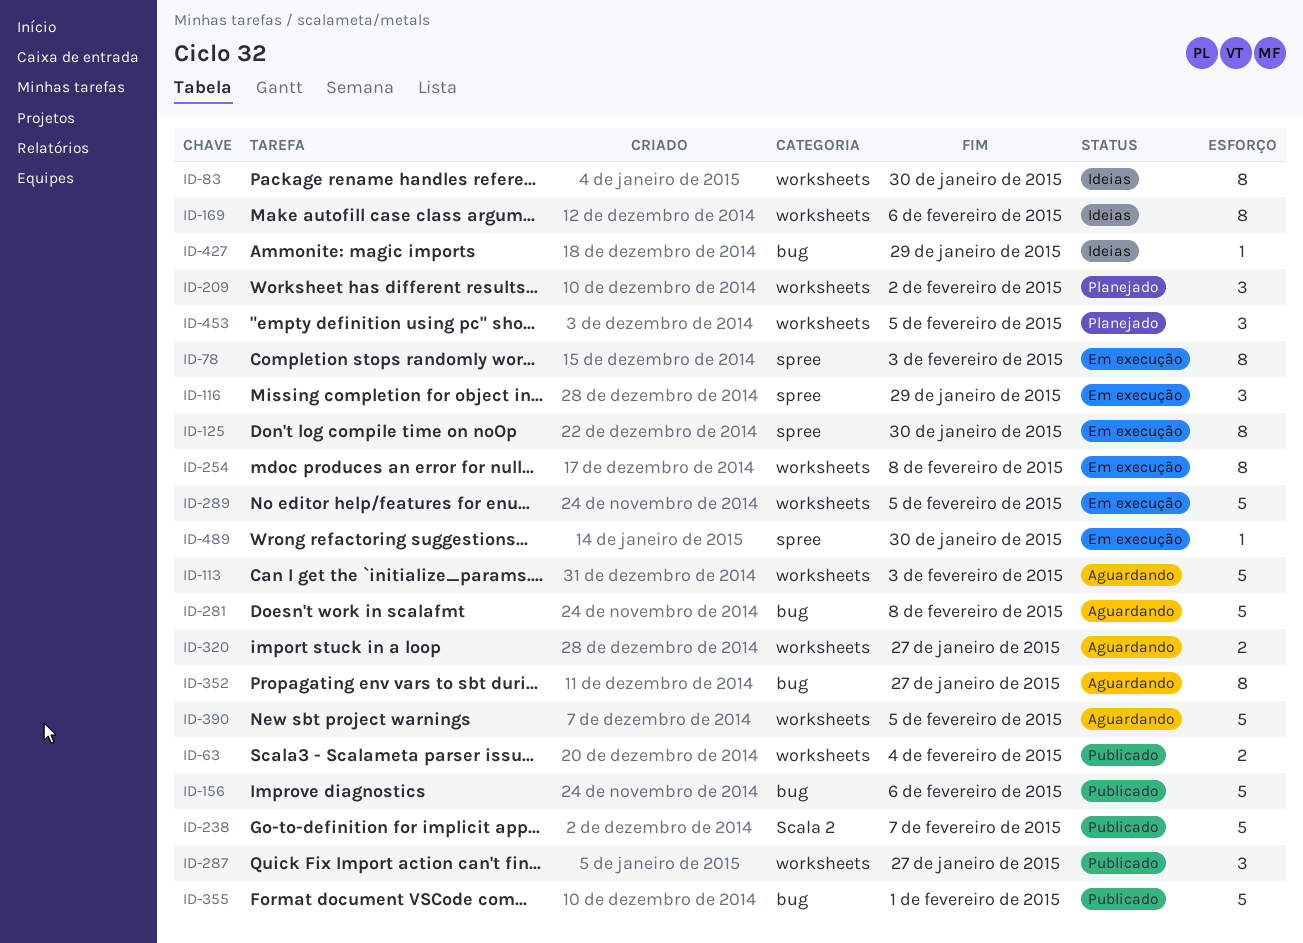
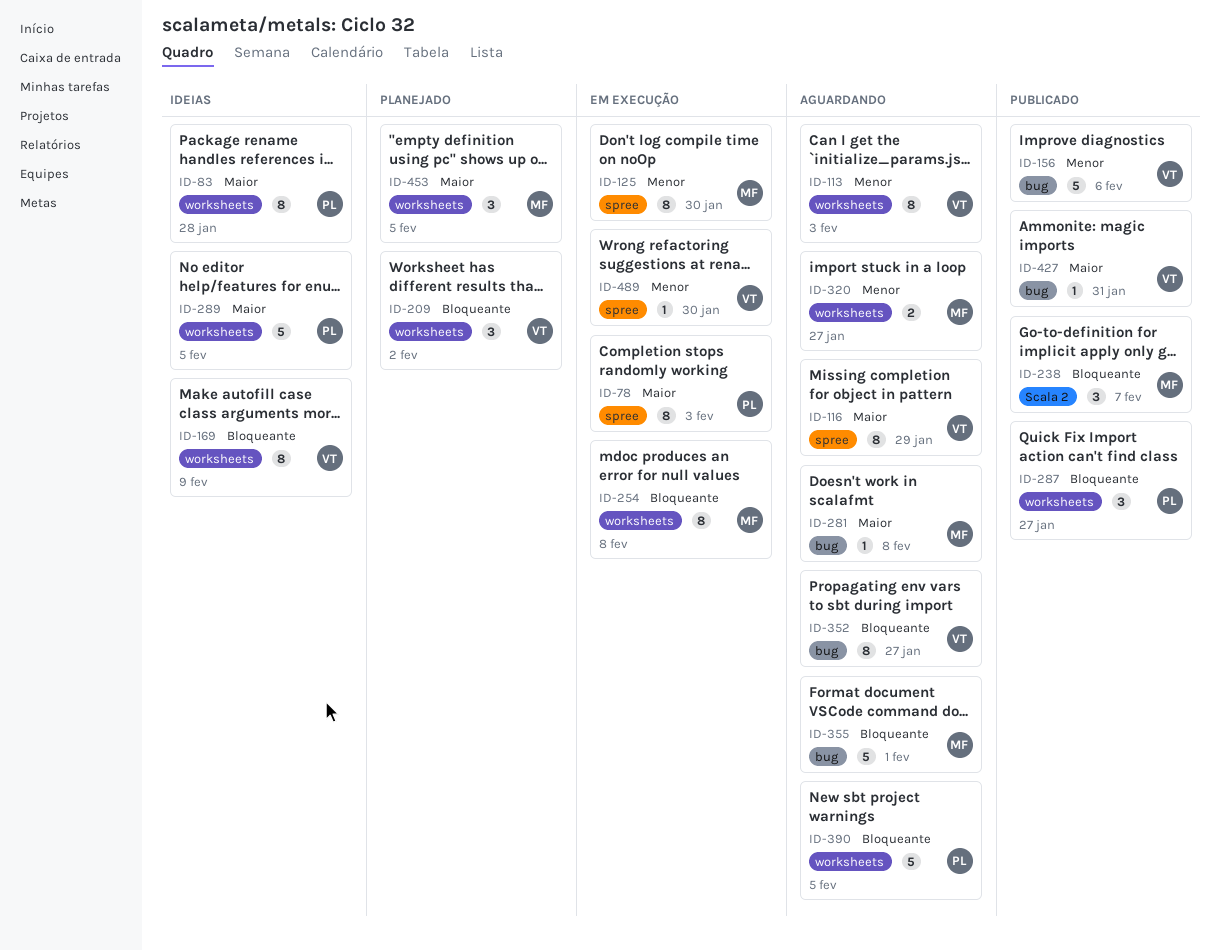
ID-63: present -> none
ID-83, due: Jan 30 -> Jan 28
ID-113, estimate: 5 -> 8
ID-116, status: Em execução -> Aguardando
ID-116, estimate: 3 -> 8
ID-169, due: Feb 6 -> Feb 9
ID-238, estimate: 5 -> 3
ID-281, estimate: 5 -> 1
ID-289, status: Em execução -> Ideias
ID-355, status: Publicado -> Aguardando
ID-427, status: Ideias -> Publicado
ID-427, due: Jan 29 -> Jan 31

